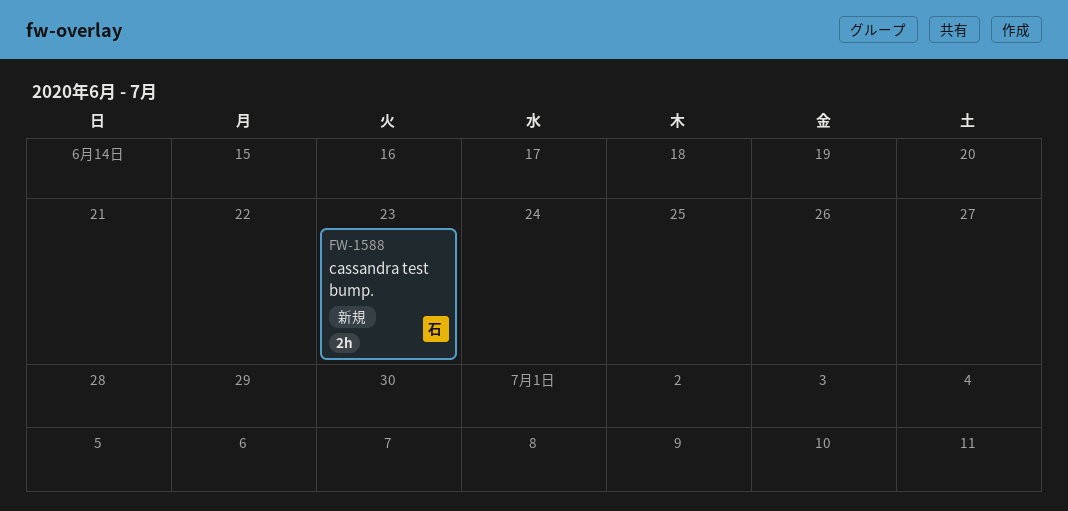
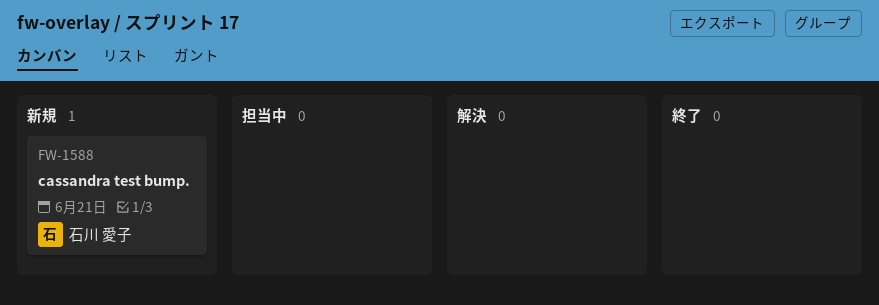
FW-1588, due: Jun 23 -> Jun 21

